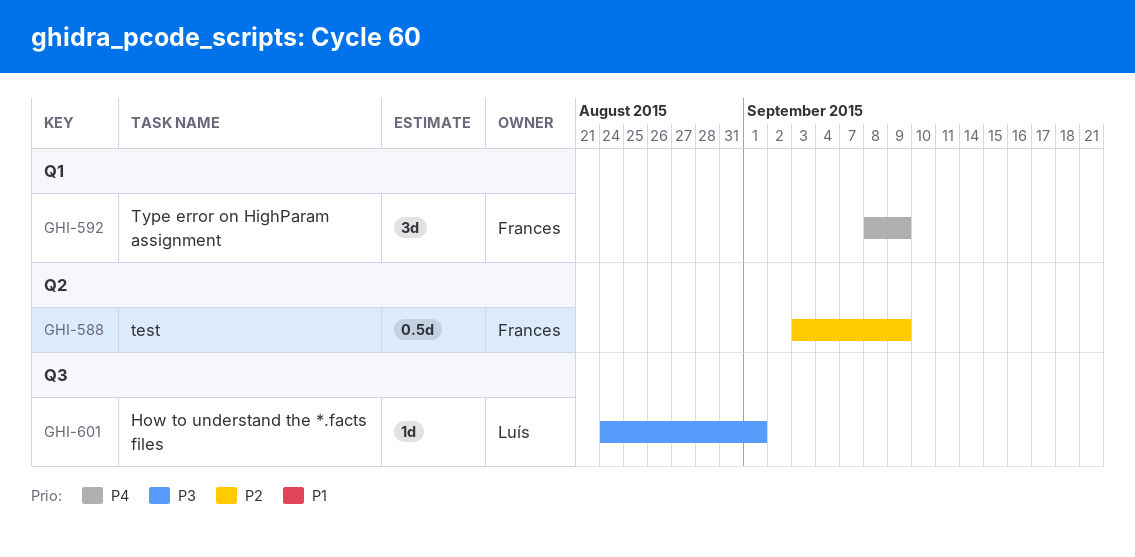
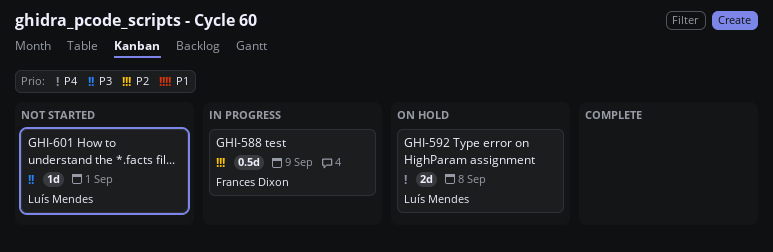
GHI-592, owner: Frances Dixon -> Luís Mendes
GHI-592, estimate: 3d -> 2d
GHI-592, due: Sep 9 -> Sep 8

